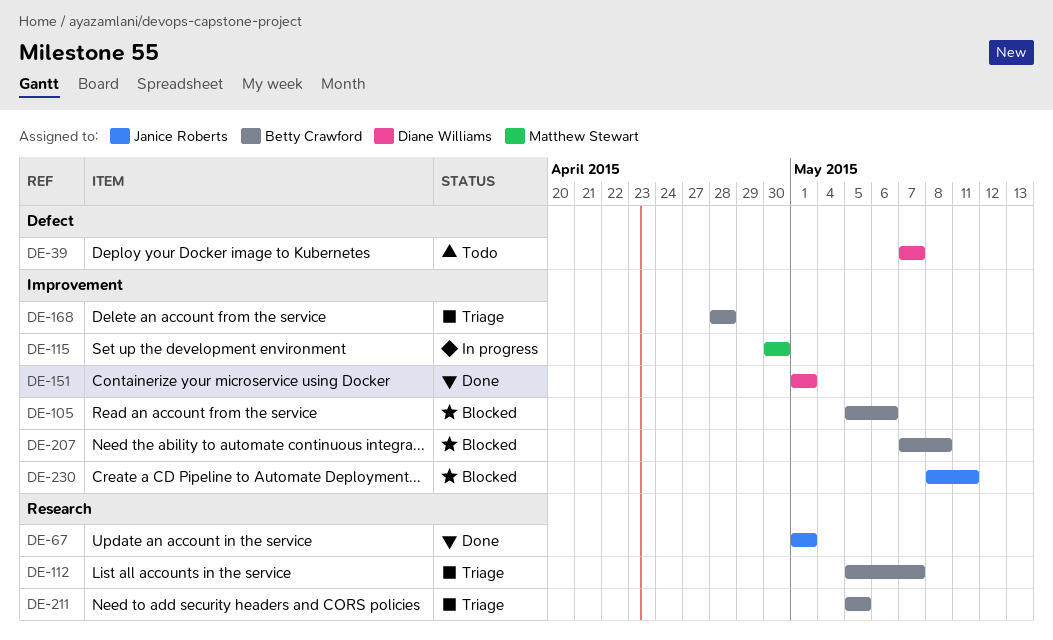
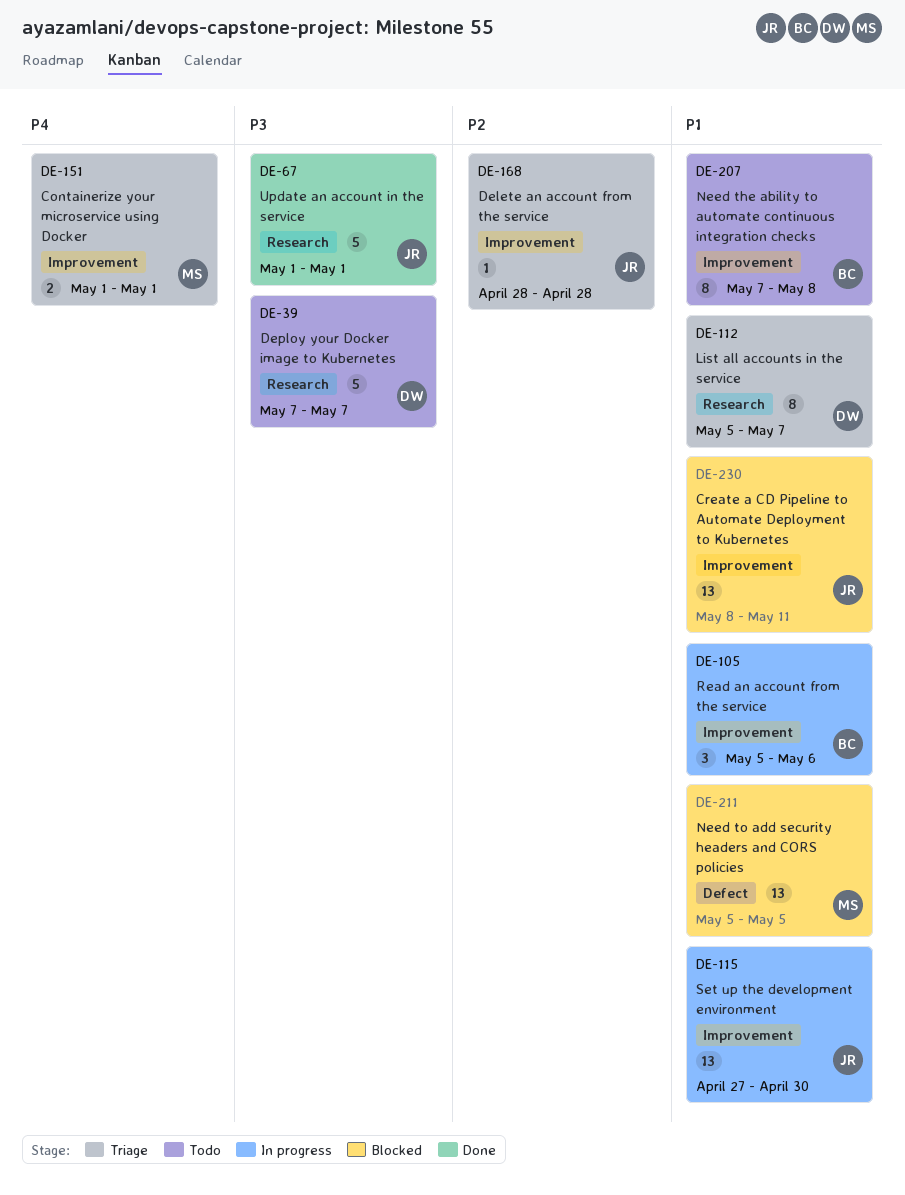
DE-39, label: Defect -> Research
DE-105, status: Blocked -> In progress
DE-112, owner: Betty Crawford -> Diane Williams
DE-115, owner: Matthew Stewart -> Janice Roberts
DE-115, start: Apr 30 -> Apr 27
DE-151, status: Done -> Triage
DE-151, owner: Diane Williams -> Matthew Stewart
DE-168, owner: Betty Crawford -> Janice Roberts
DE-207, status: Blocked -> Todo
DE-211, status: Triage -> Blocked
DE-211, owner: Betty Crawford -> Matthew Stewart
DE-211, label: Research -> Defect

